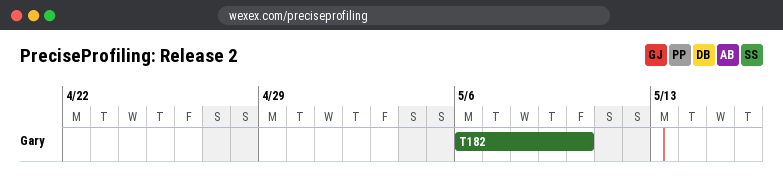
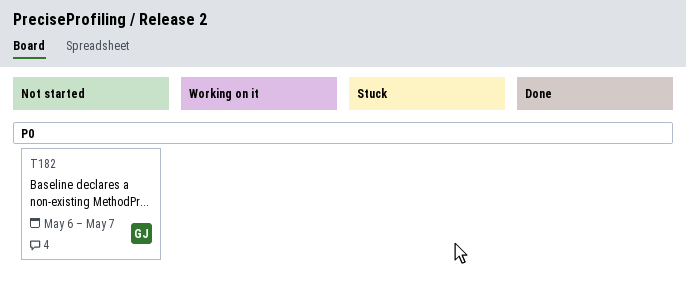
T182, due: May 10 -> May 7

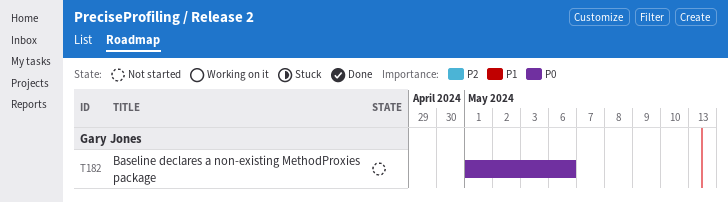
T182, start: May 6 -> May 1
T182, due: May 7 -> May 6

